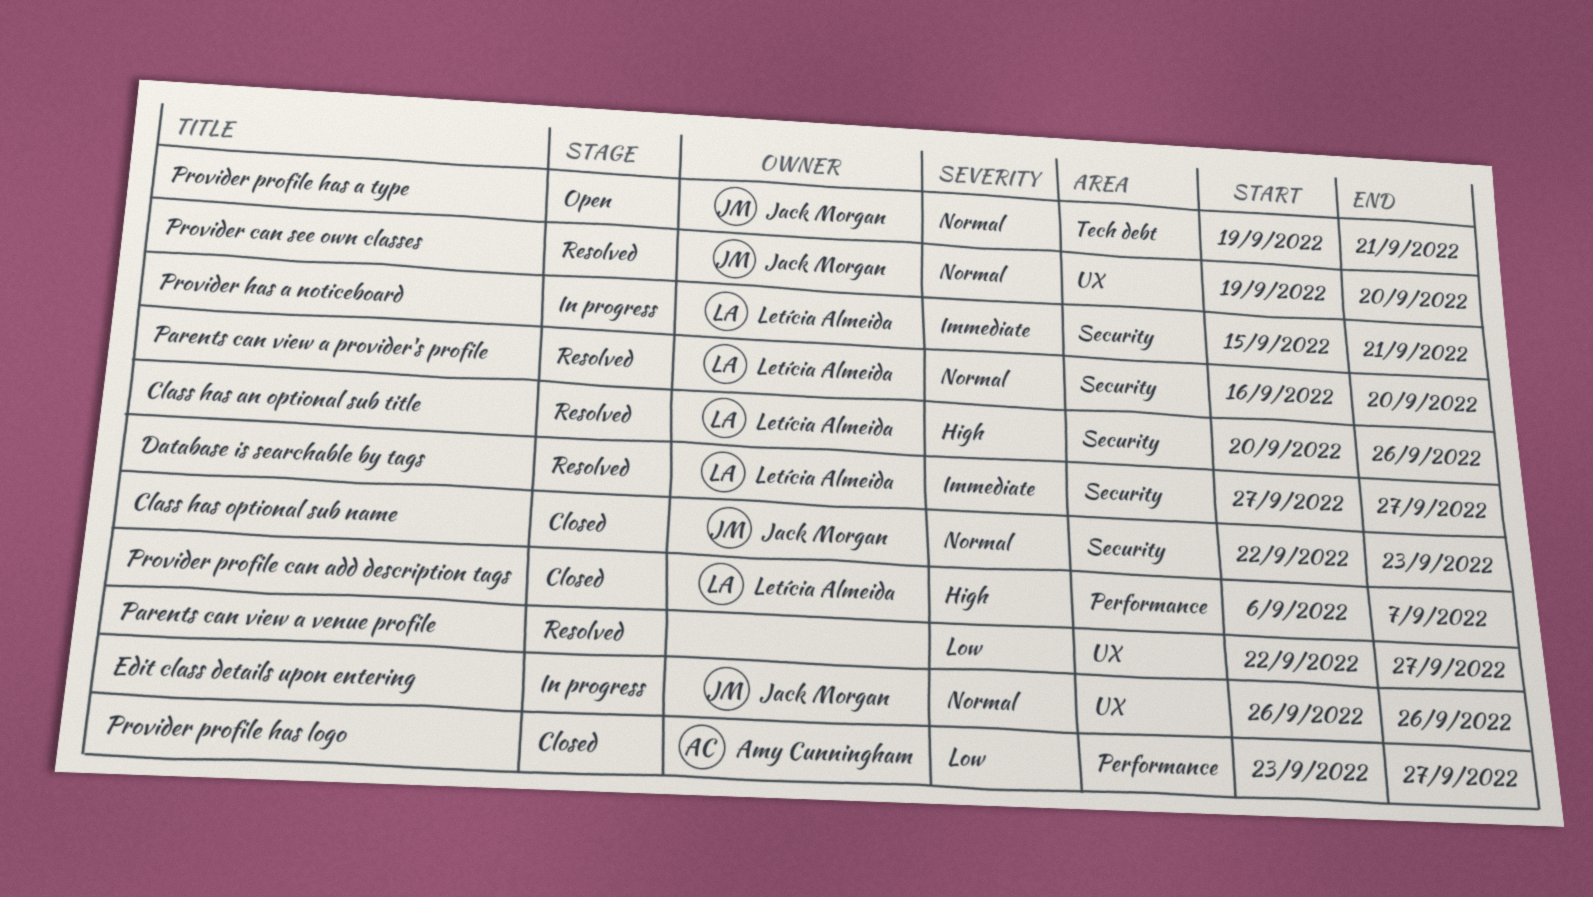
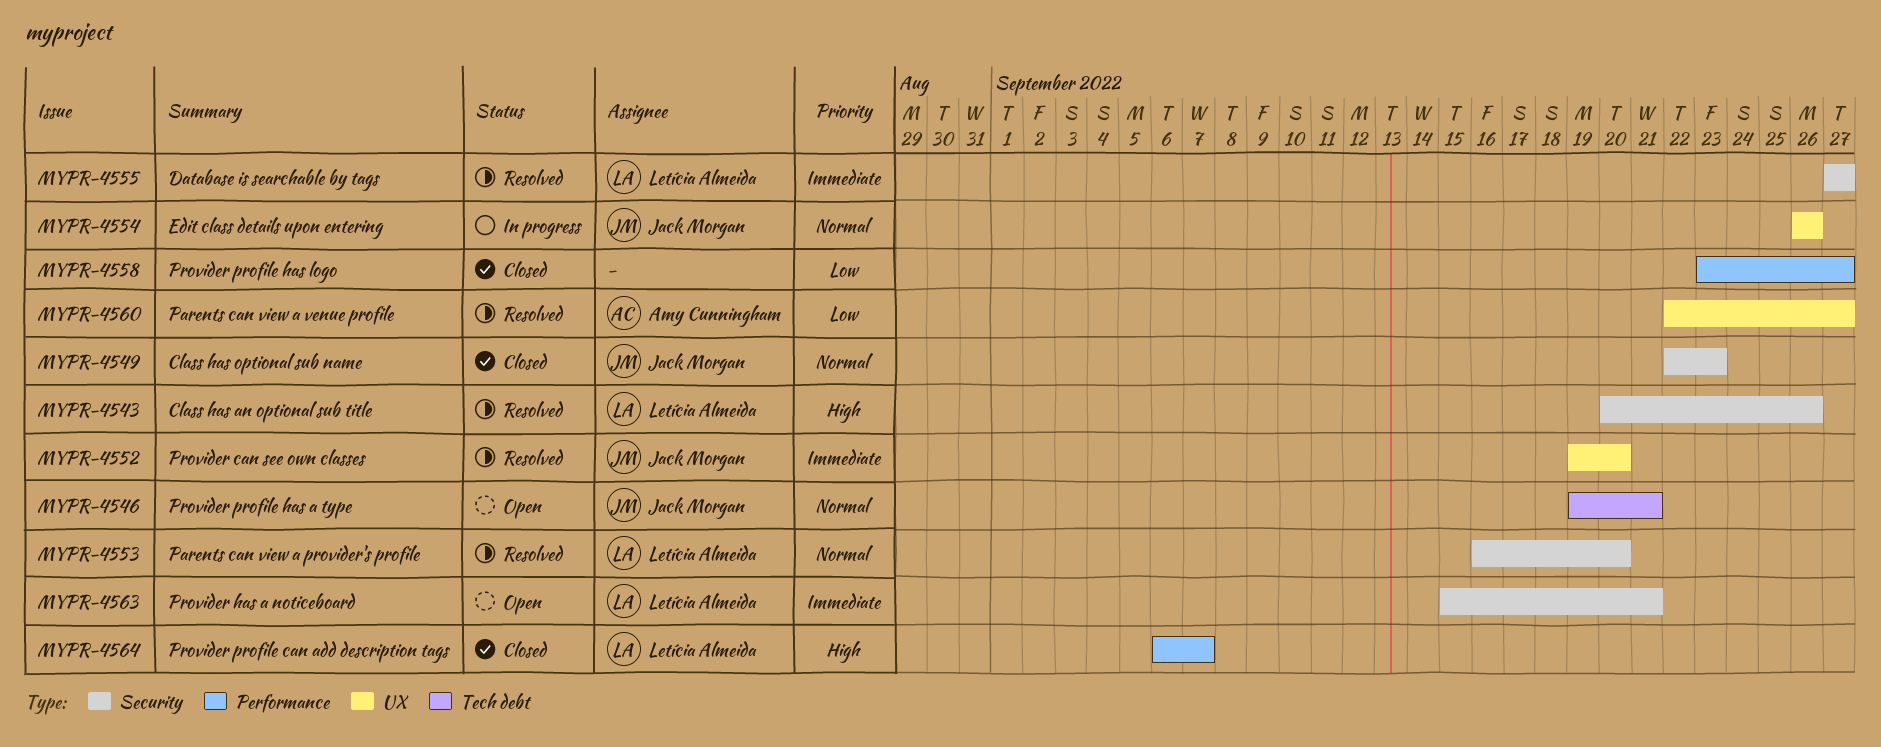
Parents can view a venue profile, owner: none -> Amy Cunningham
Provider can see own classes, priority: Normal -> Immediate
Provider has a noticeboard, status: In progress -> Open
Provider profile has logo, owner: Amy Cunningham -> none

